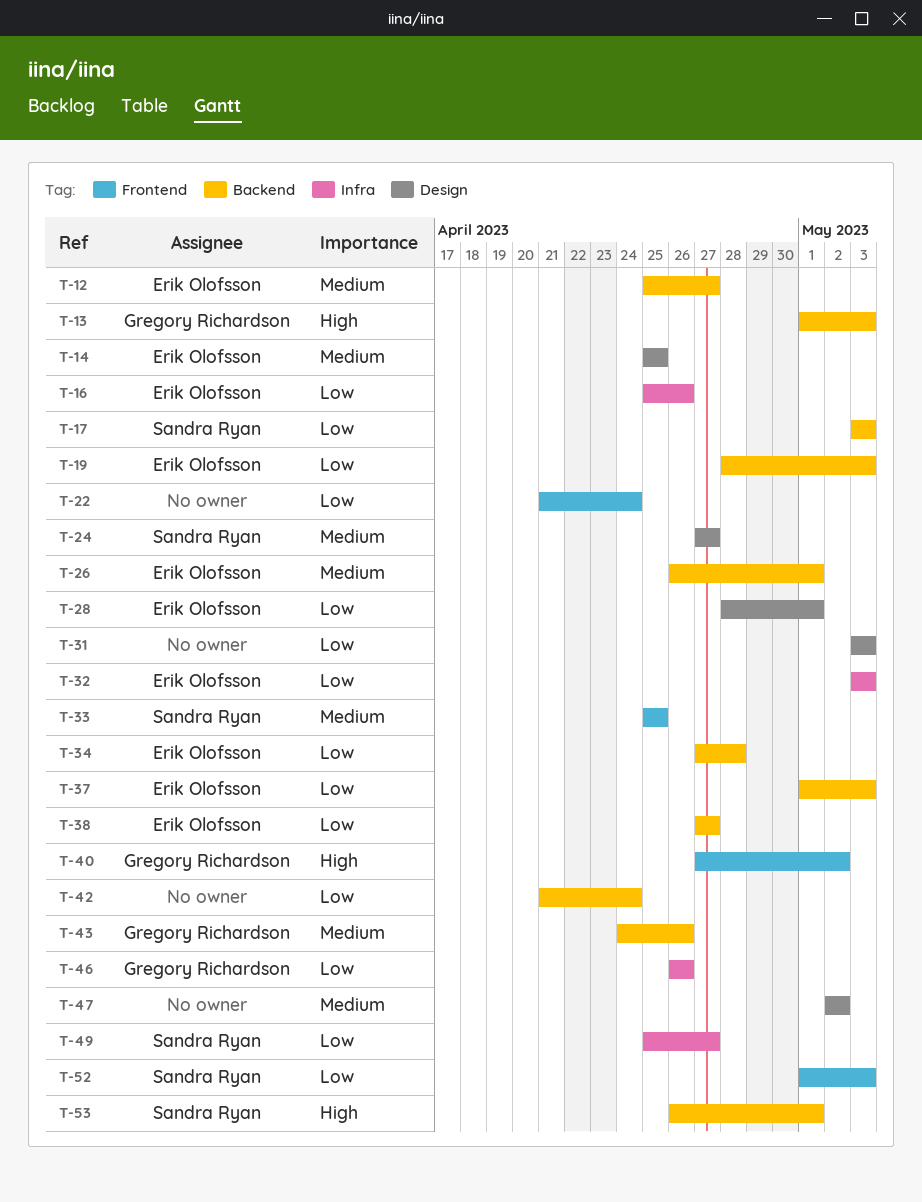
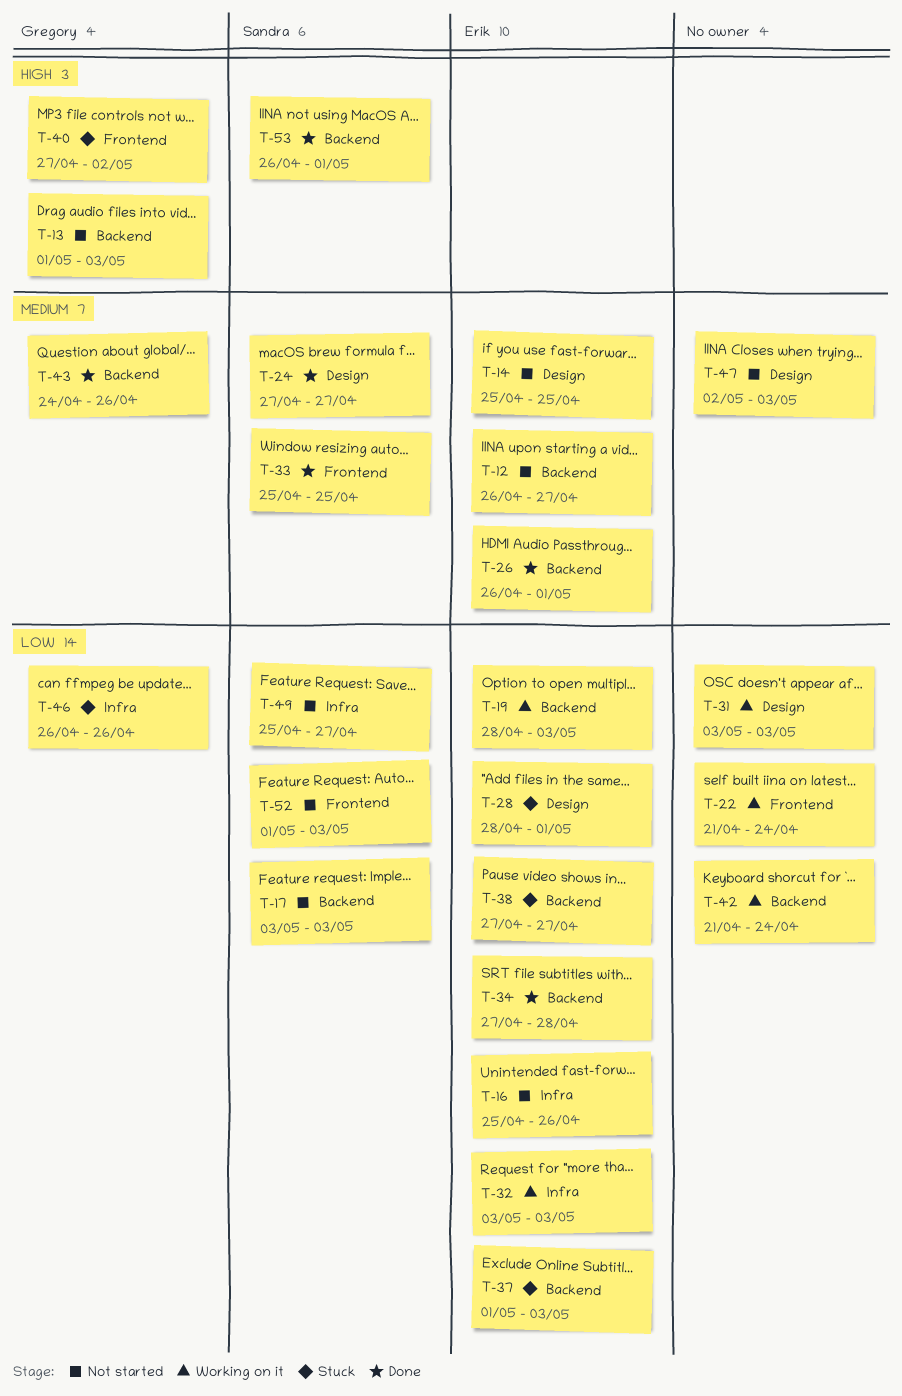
T-12, start: Apr 25 -> Apr 26
T-47, due: May 2 -> May 3

